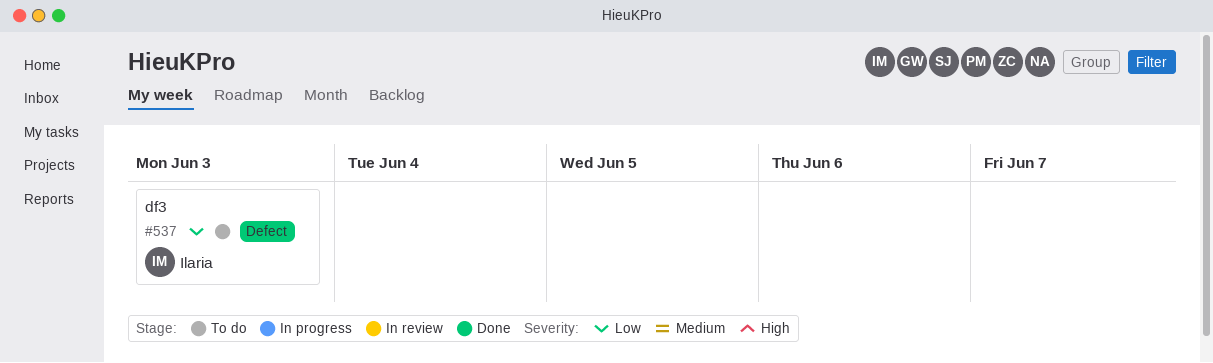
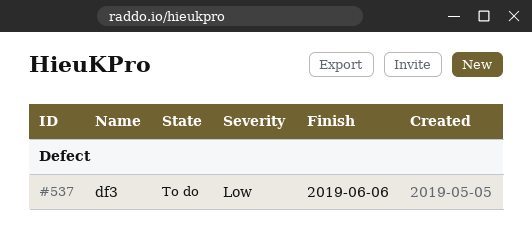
#537, due: Jun 3 -> Jun 6

